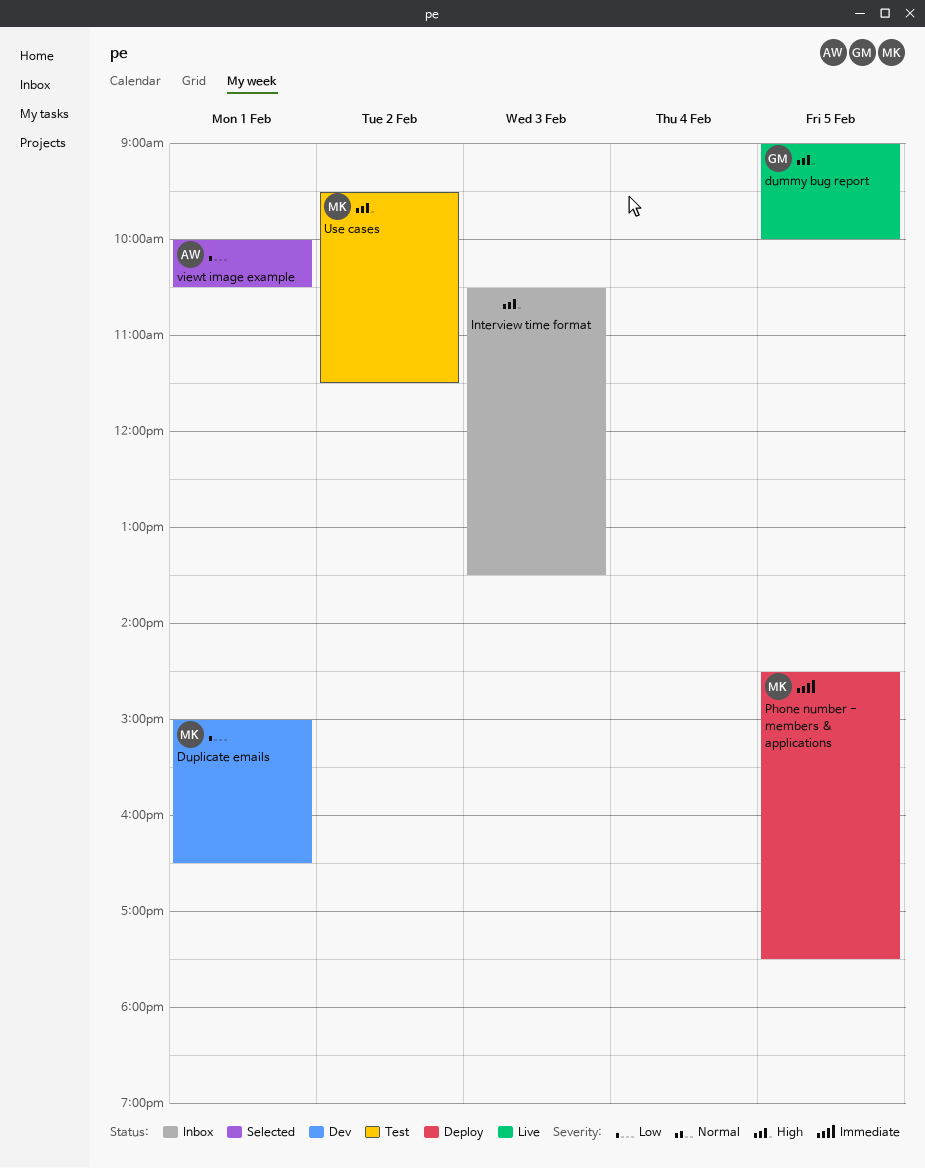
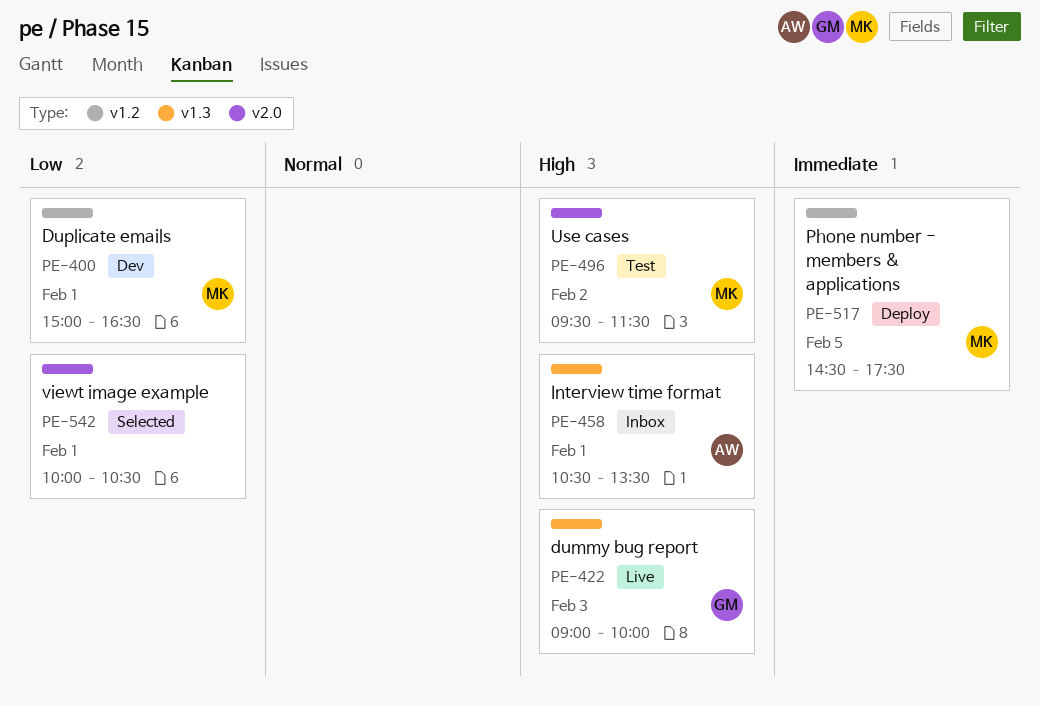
dummy bug report, day: Feb 5 -> Feb 3
Interview time format, owner: none -> AW
Interview time format, day: Feb 3 -> Feb 1
viewt image example, owner: AW -> none

